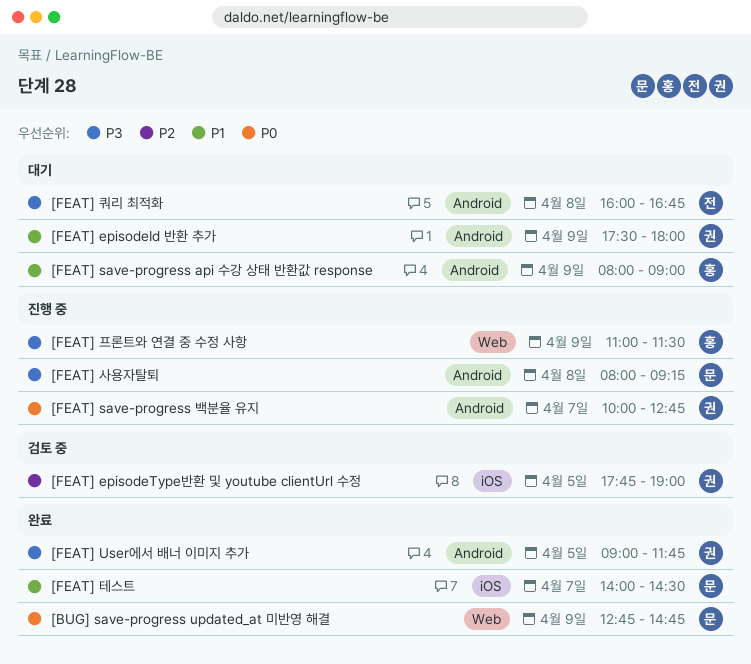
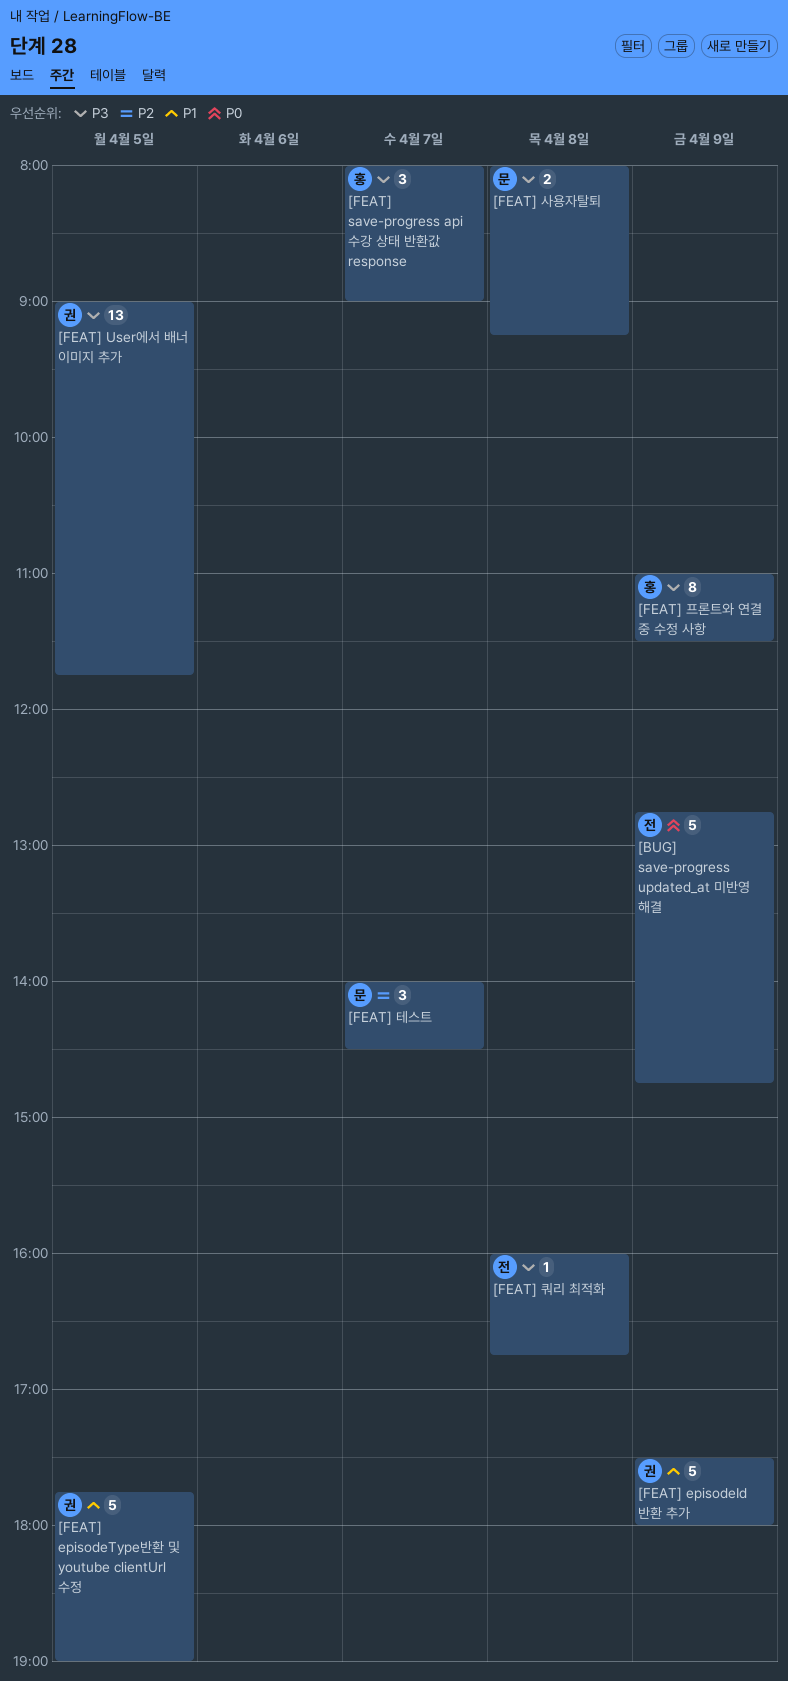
[BUG] save-progress updated_at 미반영 해결, owner: 문 -> 전
[FEAT] episodeType반환 및 youtube clientUrl 수정, priority: P2 -> P1
[FEAT] save-progress api 수강 상태 반환값 response, priority: P1 -> P3
[FEAT] save-progress api 수강 상태 반환값 response, day: Apr 9 -> Apr 7
[FEAT] save-progress 백분율 유지: present -> none
[FEAT] 테스트, priority: P1 -> P2

